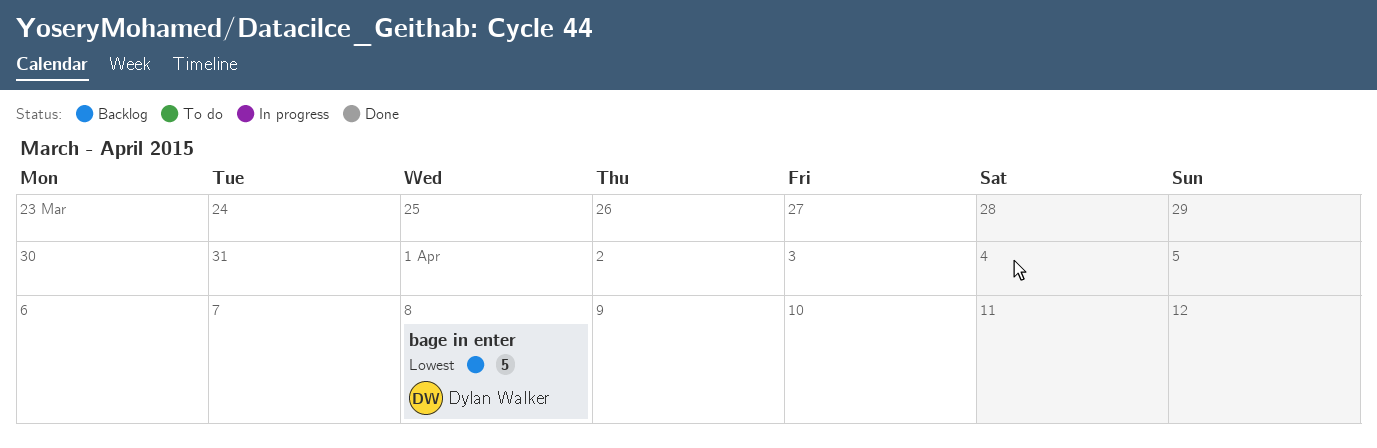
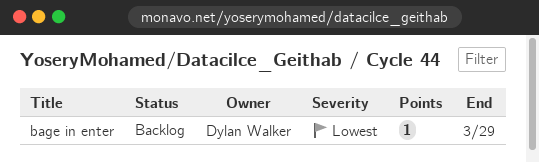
bage in enter, estimate: 5 -> 1
bage in enter, due: Apr 8 -> Mar 29

